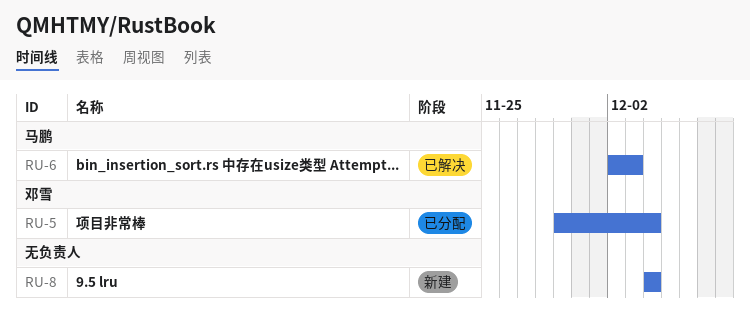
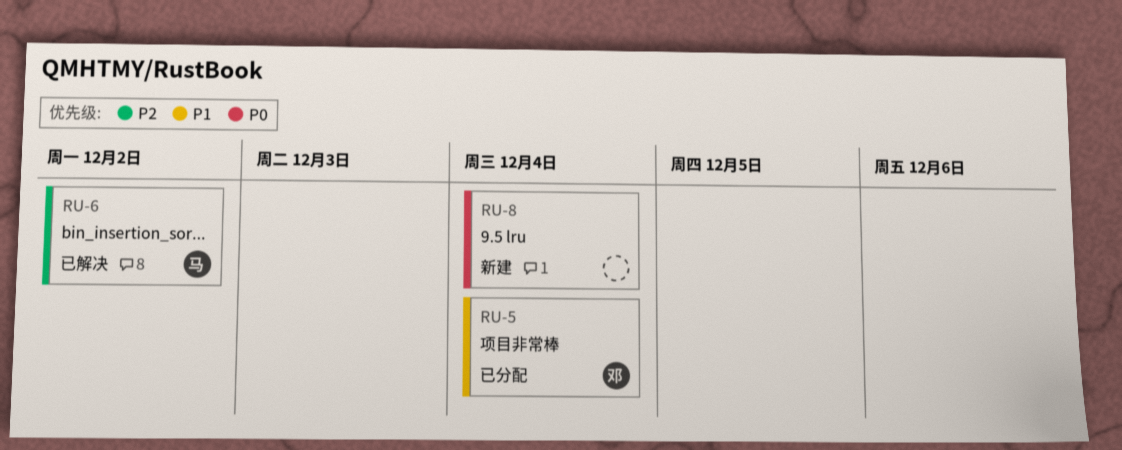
RU-6, due: Dec 3 -> Dec 2

